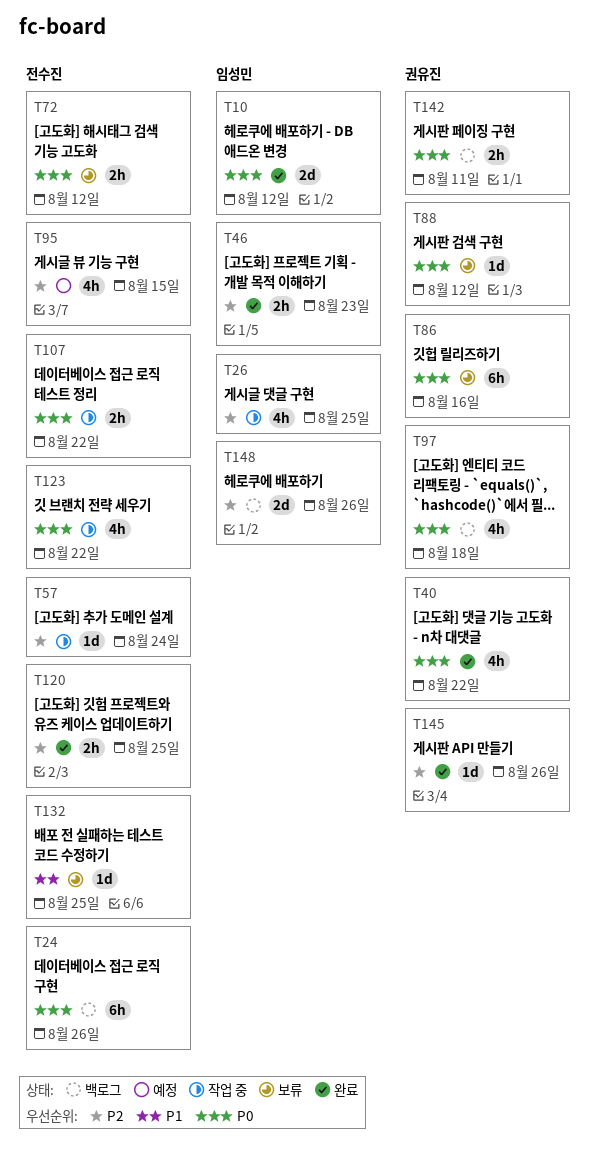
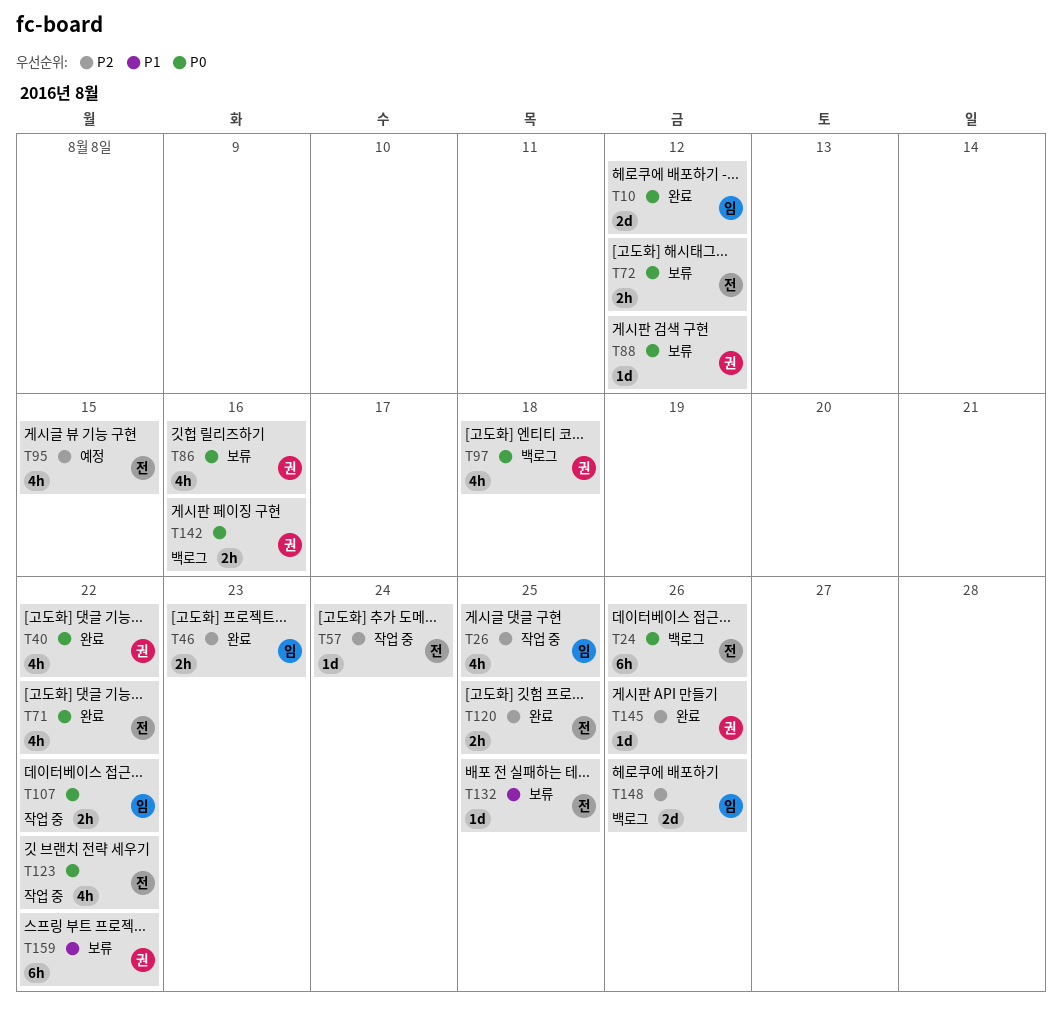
T71: none -> present
T86, estimate: 6h -> 4h
T107, owner: 전수진 -> 임성민
T142, due: Aug 11 -> Aug 16
T159: none -> present

